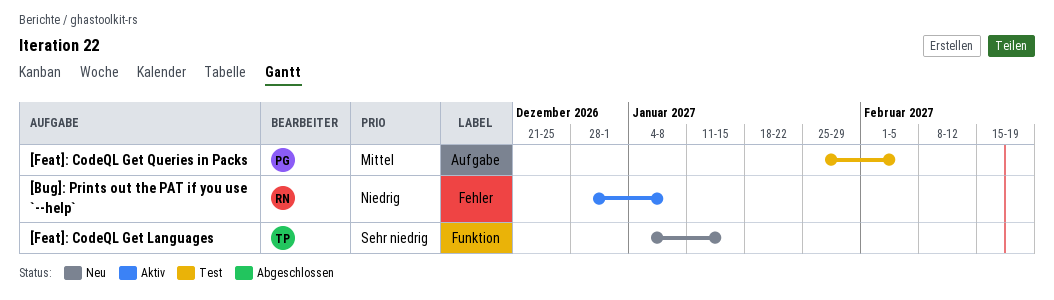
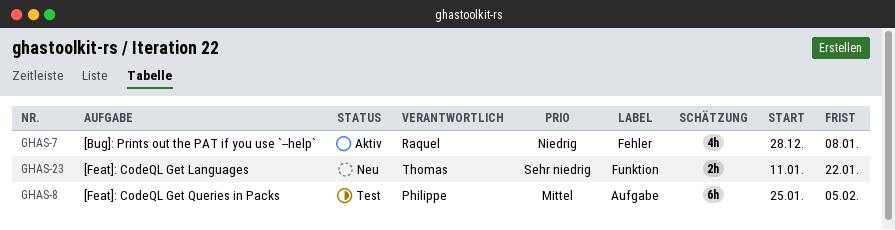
[Feat]: CodeQL Get Languages, start: Jan 4 -> Jan 11
[Feat]: CodeQL Get Languages, due: Jan 15 -> Jan 22

